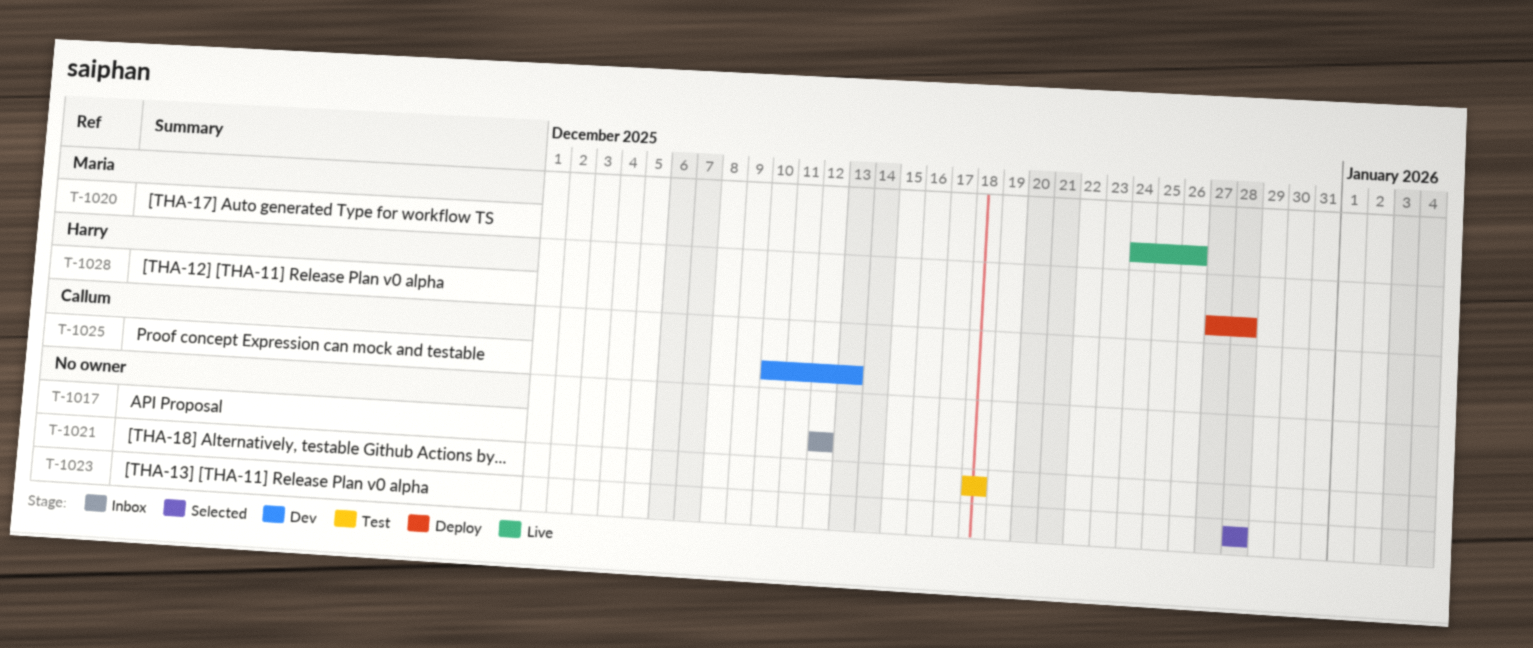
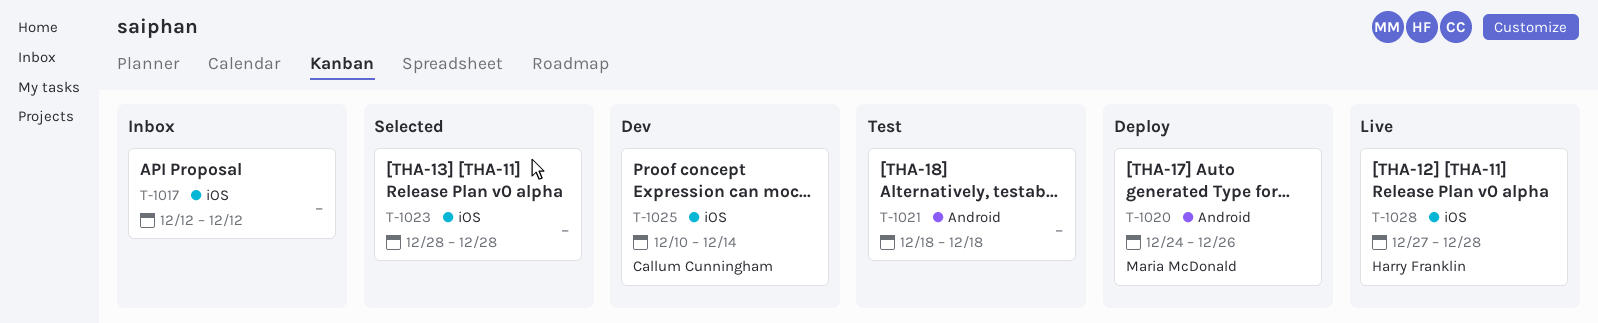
T-1020, status: Live -> Deploy
T-1025, due: Dec 13 -> Dec 14
T-1028, status: Deploy -> Live

